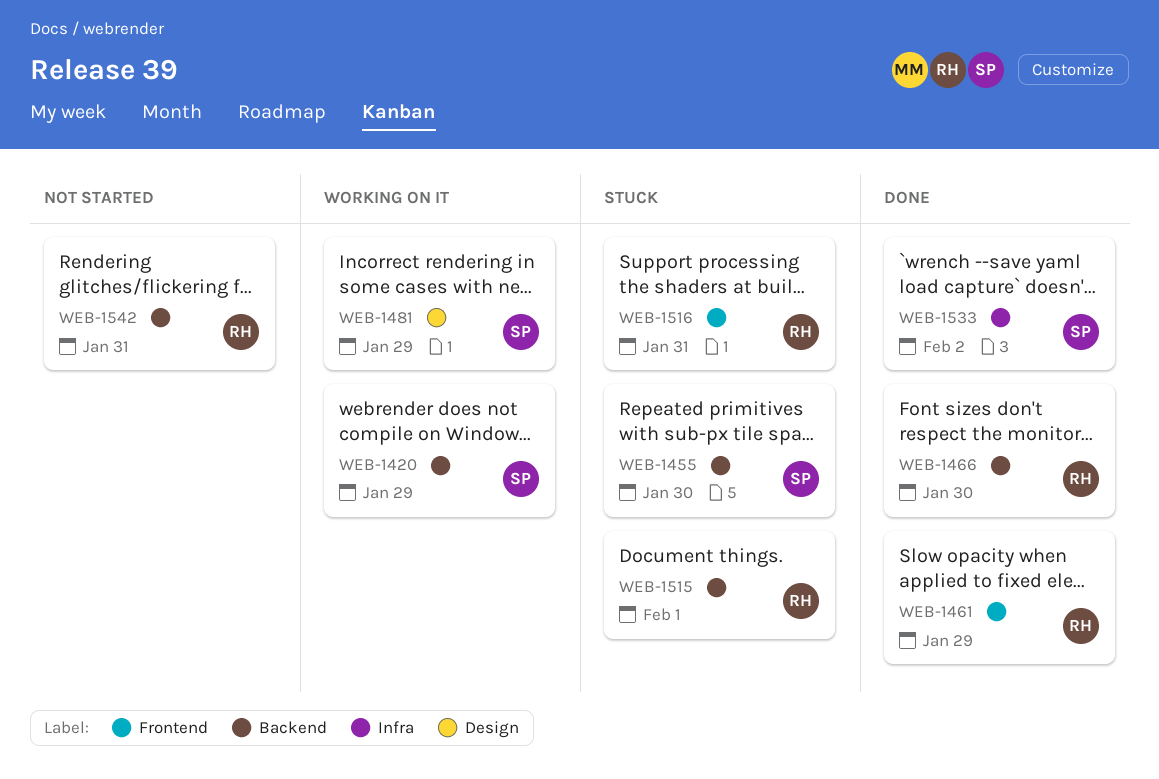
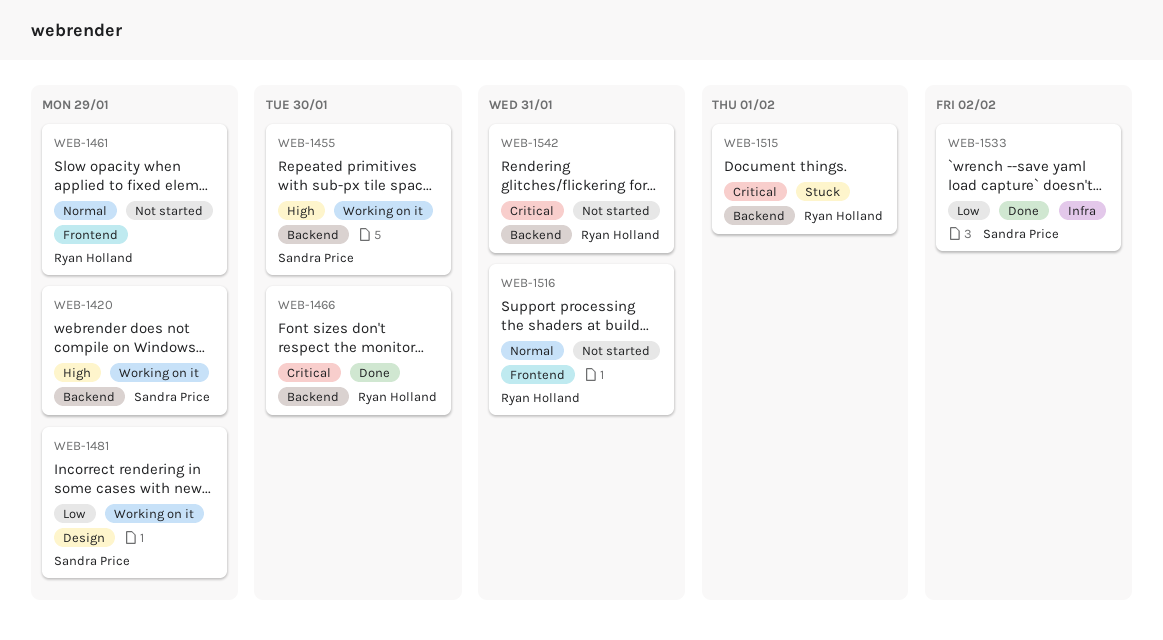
WEB-1455, status: Stuck -> Working on it
WEB-1461, status: Done -> Not started
WEB-1516, status: Stuck -> Not started

